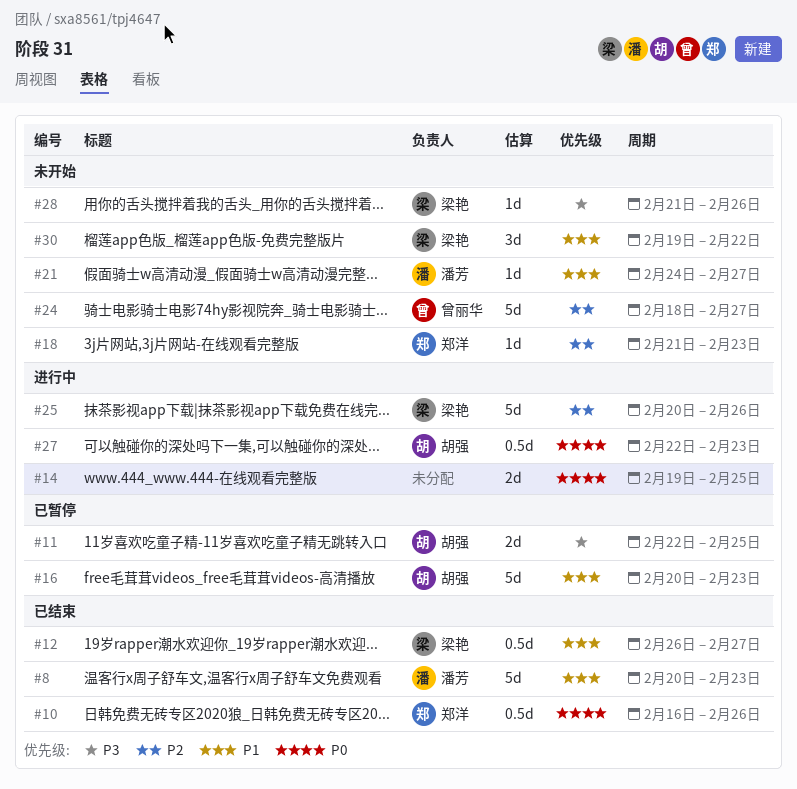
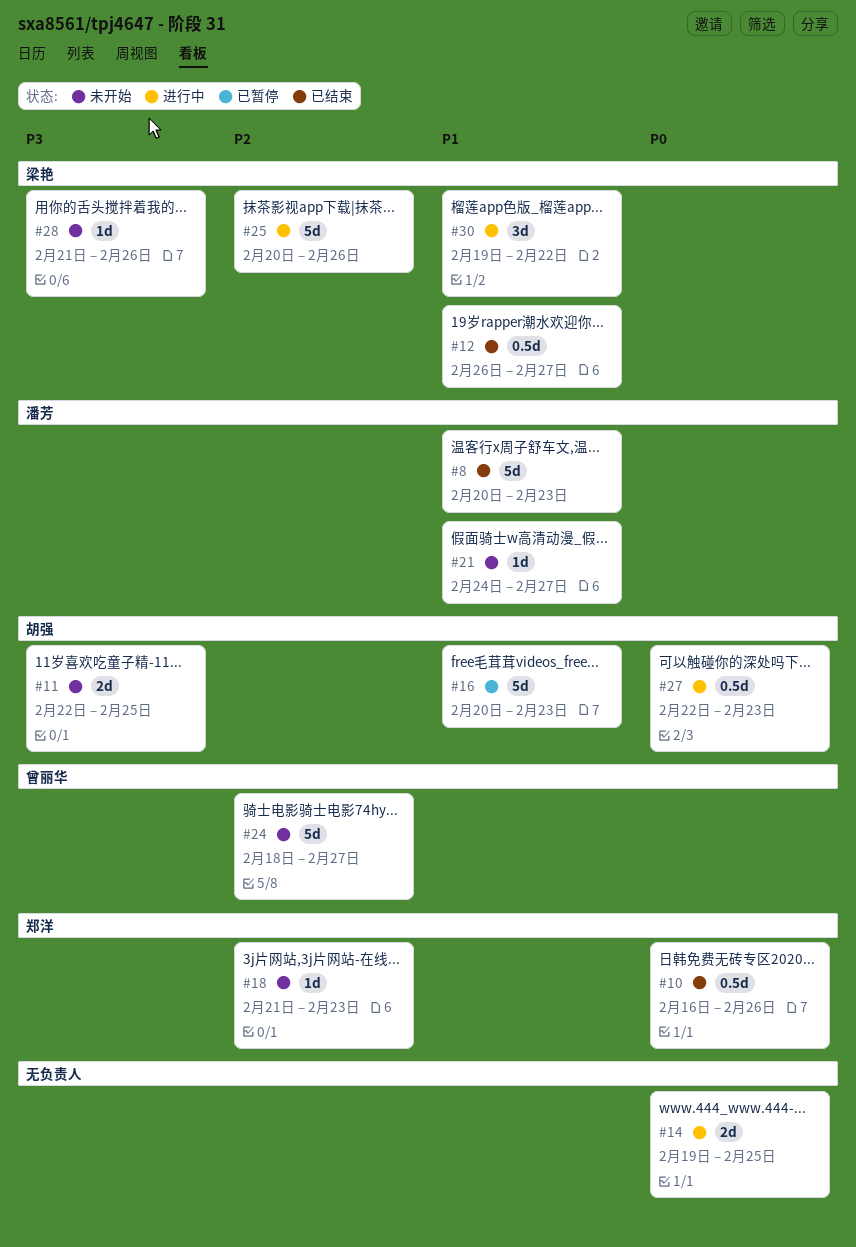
#11, status: 已暂停 -> 未开始
#30, status: 未开始 -> 进行中

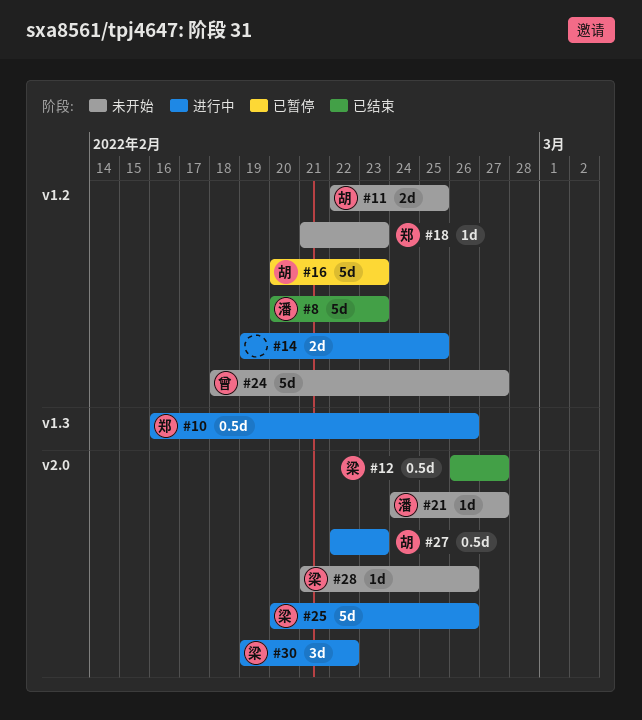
#10, status: 已结束 -> 进行中

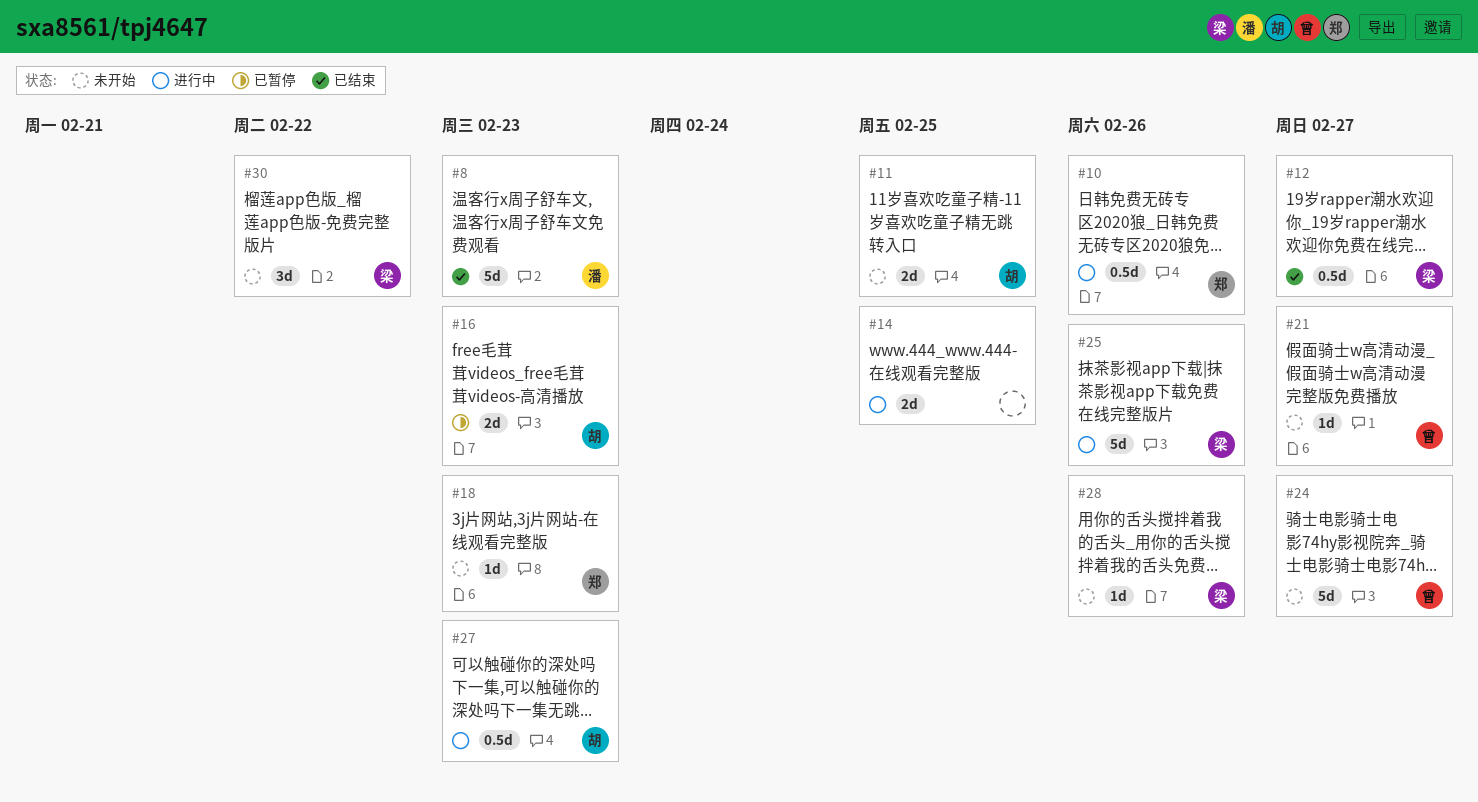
#16, estimate: 5d -> 2d
#21, owner: 潘 -> 曾
#30, status: 进行中 -> 未开始

